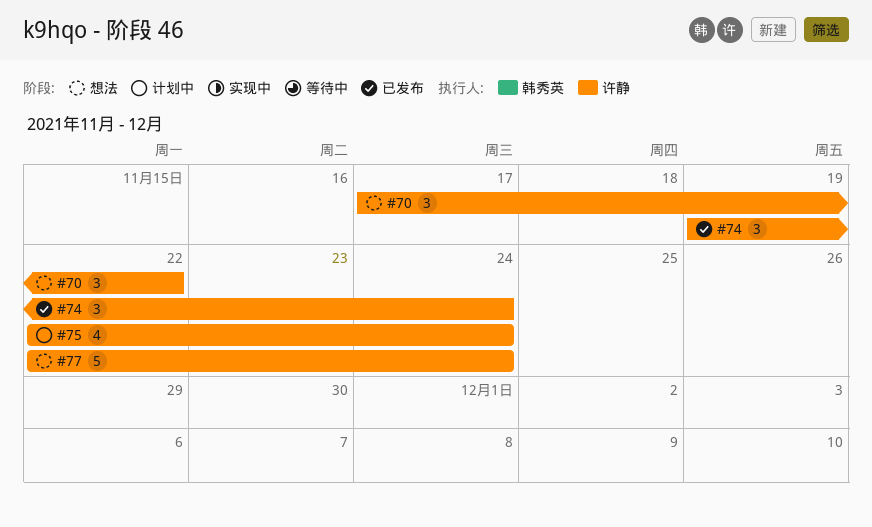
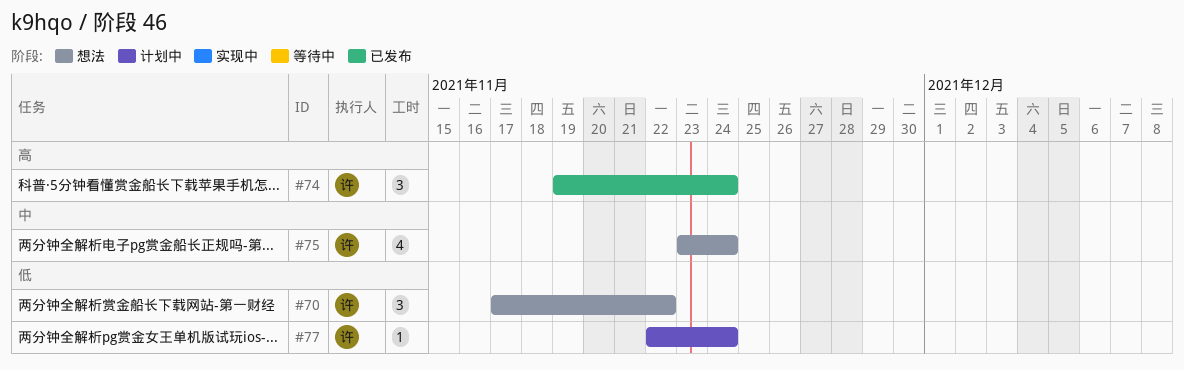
#75, status: 计划中 -> 想法
#75, start: Nov 22 -> Nov 23
#77, status: 想法 -> 计划中
#77, estimate: 5 -> 1

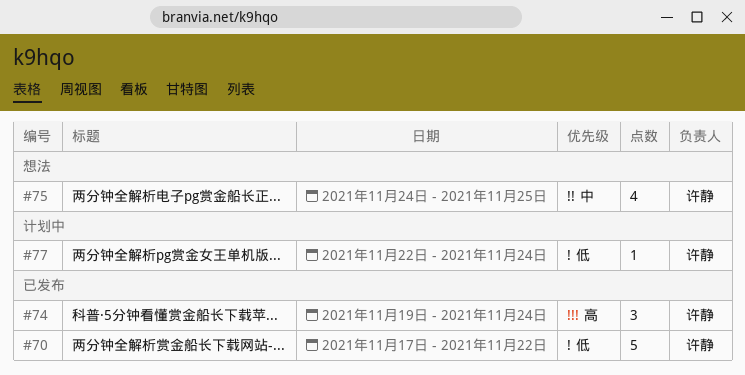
#70, status: 想法 -> 已发布
#70, estimate: 3 -> 5
#75, start: Nov 23 -> Nov 24
#75, due: Nov 24 -> Nov 25

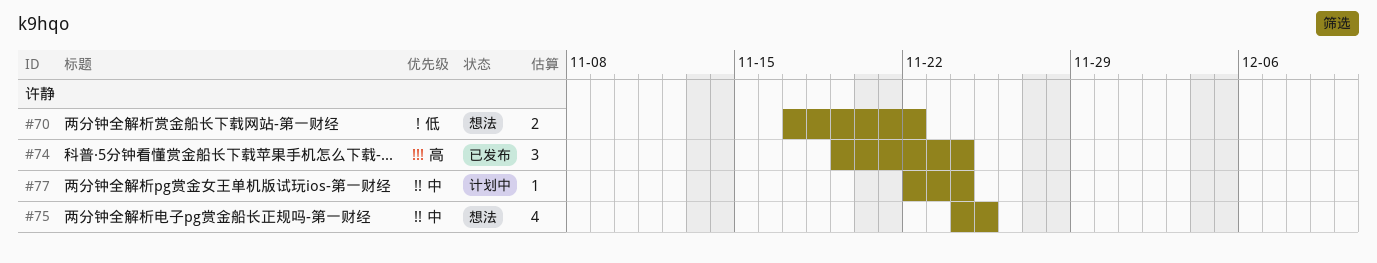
#70, status: 已发布 -> 想法
#70, estimate: 5 -> 2
#77, priority: 低 -> 中

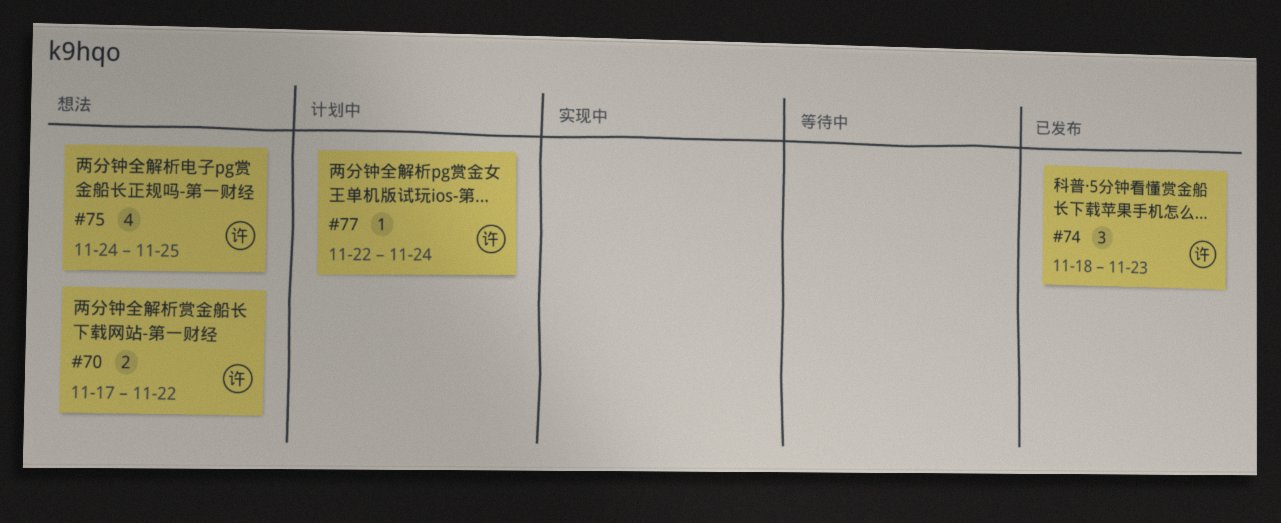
#74, start: Nov 19 -> Nov 18
#74, due: Nov 24 -> Nov 23

